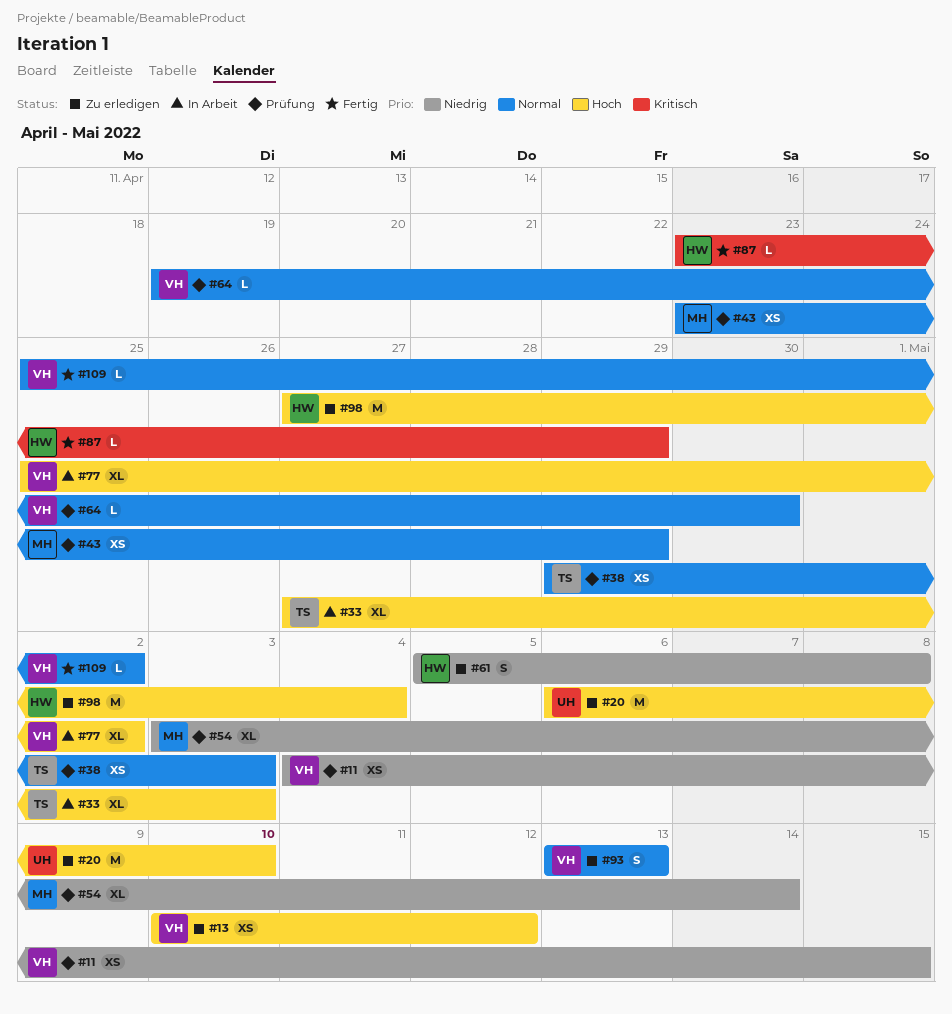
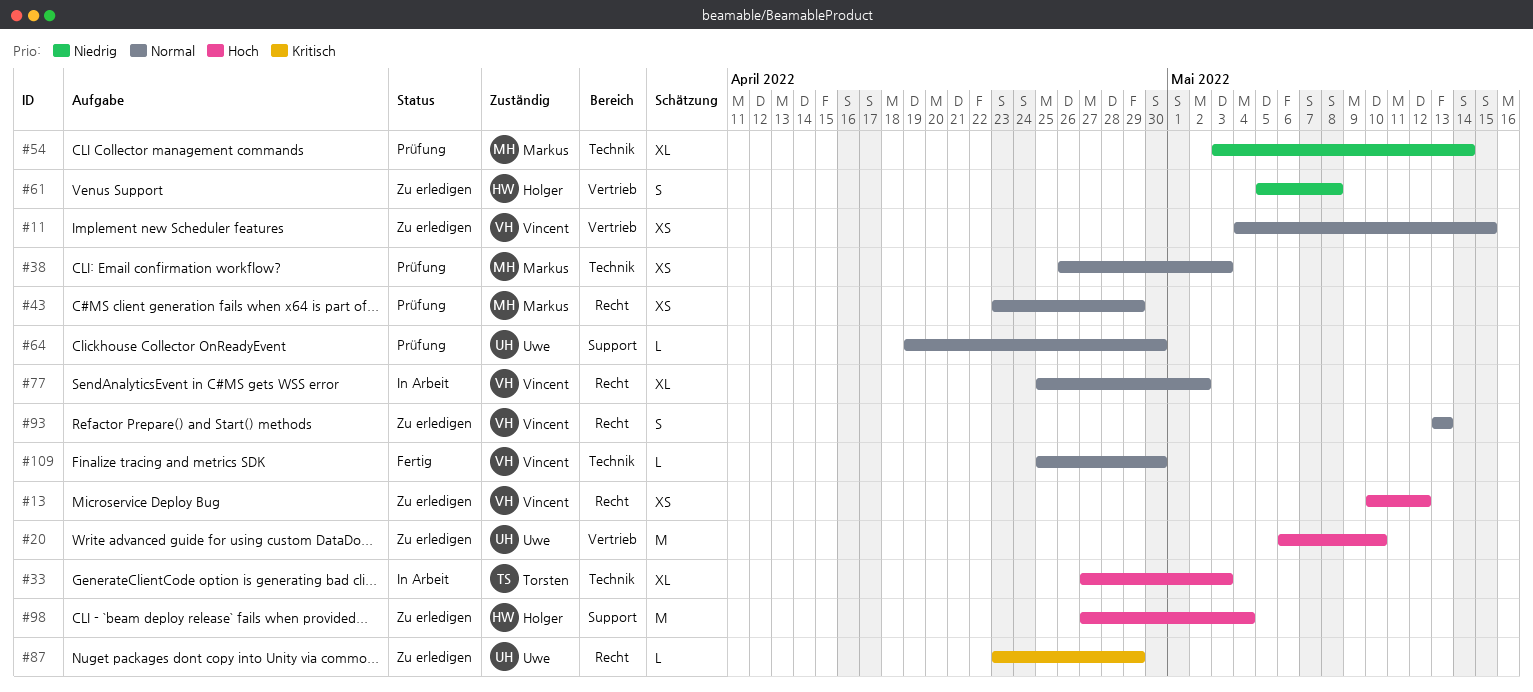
#11, status: Prüfung -> Zu erledigen
#11, priority: Niedrig -> Normal
#38, owner: Torsten -> Markus
#38, start: Apr 29 -> Apr 26
#64, owner: Vincent -> Uwe
#77, priority: Hoch -> Normal
#87, status: Fertig -> Zu erledigen
#87, owner: Holger -> Uwe
#109, due: May 2 -> Apr 30

